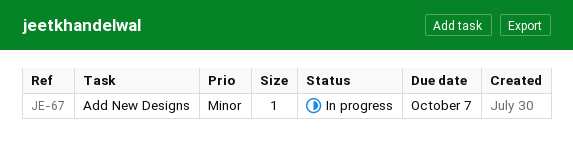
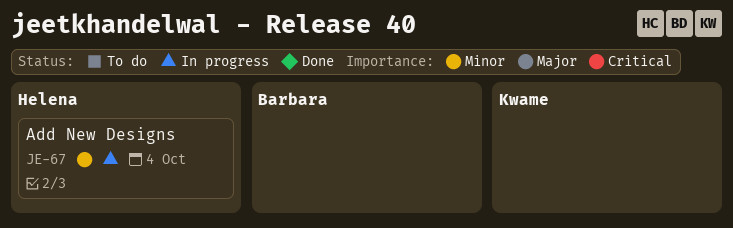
JE-67, due: Oct 7 -> Oct 4

